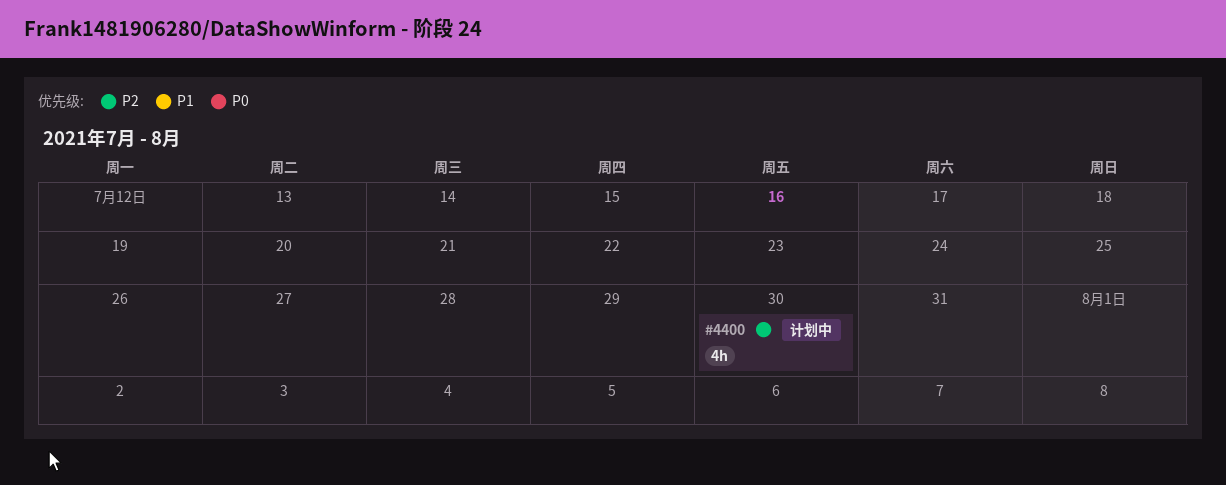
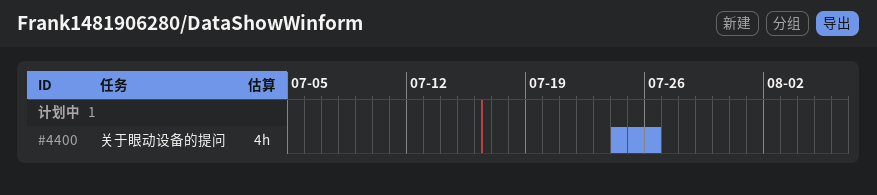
#4400, due: Jul 30 -> Jul 26

